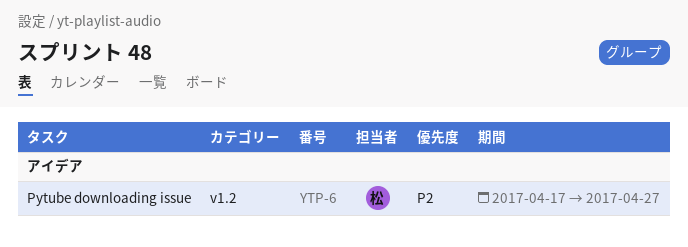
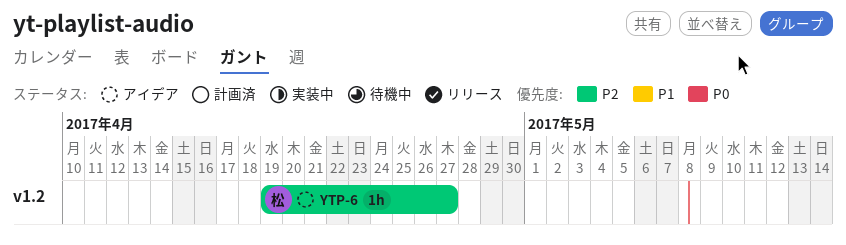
YTP-6, start: Apr 17 -> Apr 19

